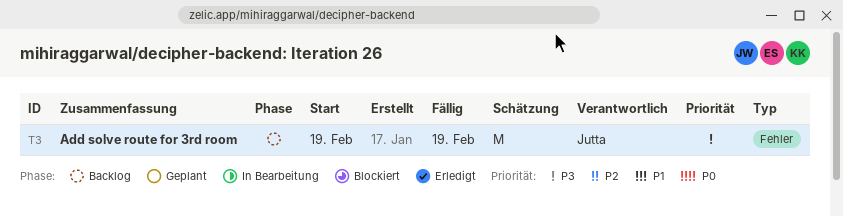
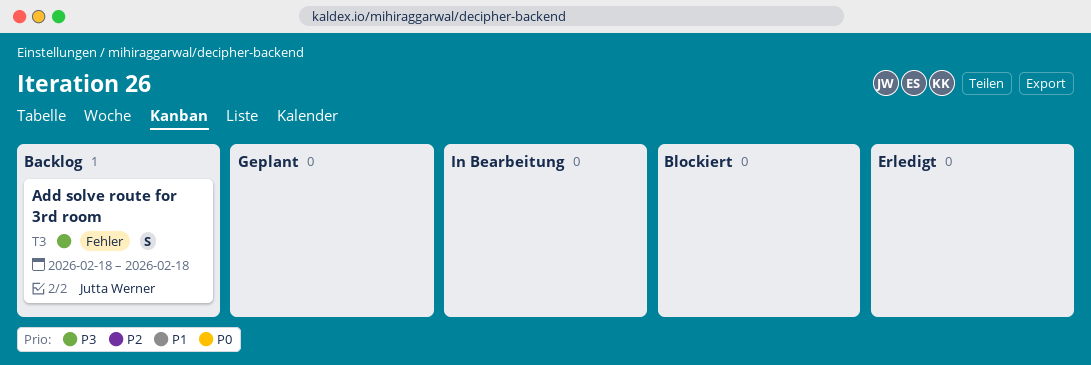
T3, estimate: M -> S
T3, start: Feb 19 -> Feb 18
T3, due: Feb 19 -> Feb 18

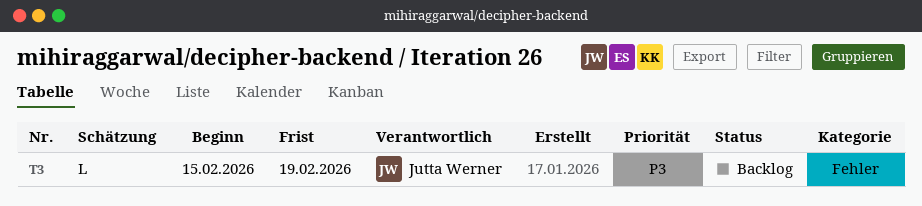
T3, estimate: S -> L
T3, start: Feb 18 -> Feb 15
T3, due: Feb 18 -> Feb 19

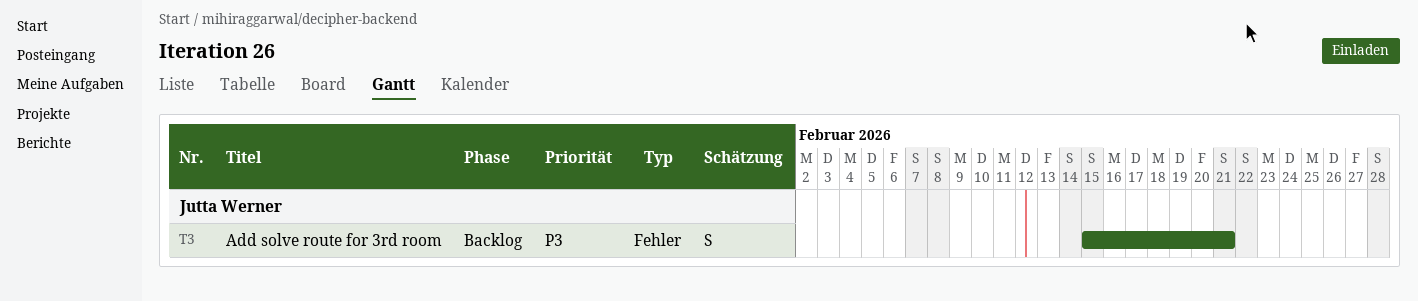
T3, estimate: L -> S
T3, due: Feb 19 -> Feb 21

